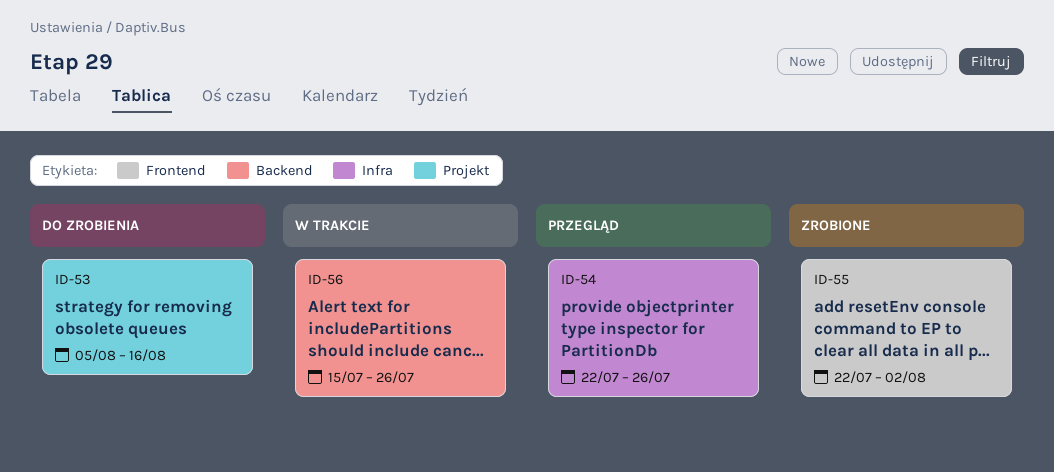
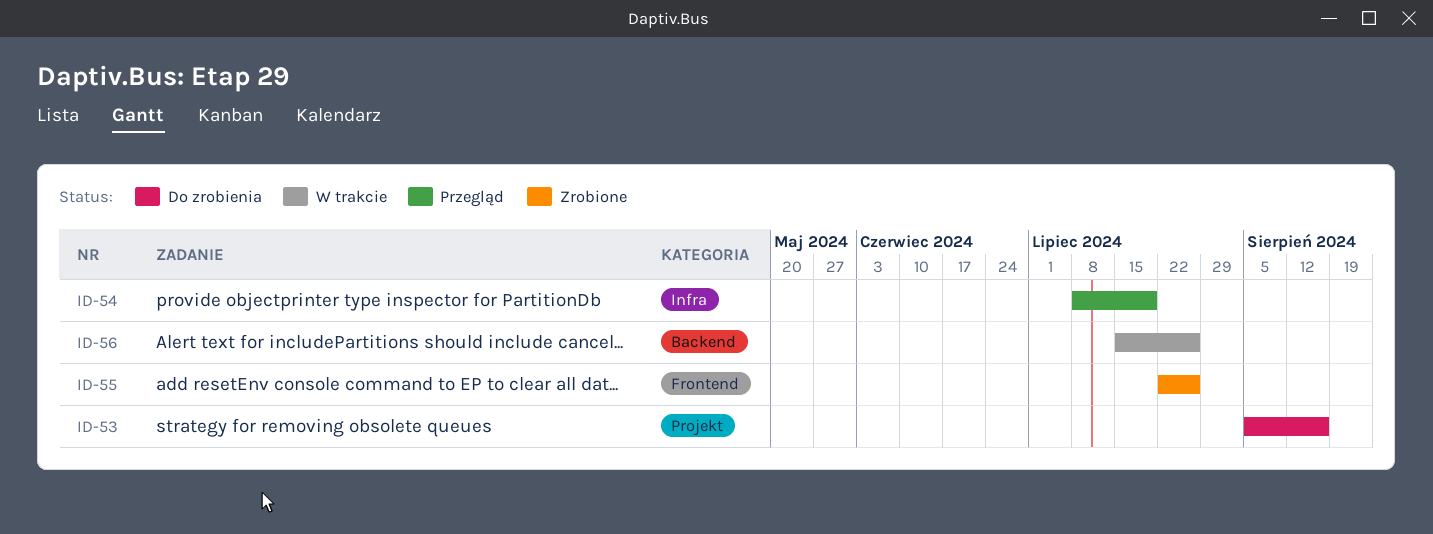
ID-54, start: Jul 22 -> Jul 8
ID-54, due: Jul 26 -> Jul 19
ID-55, due: Aug 2 -> Jul 26

